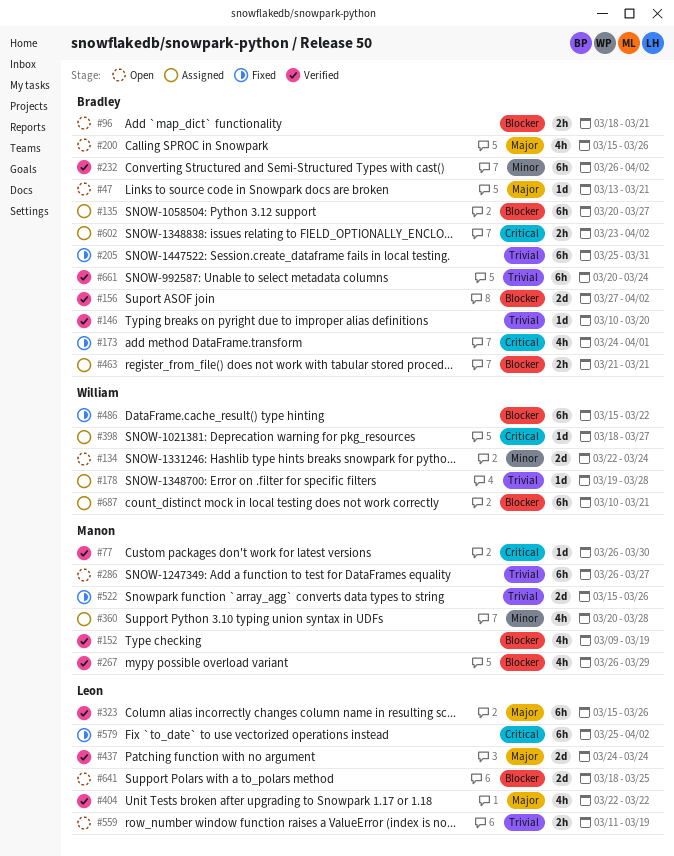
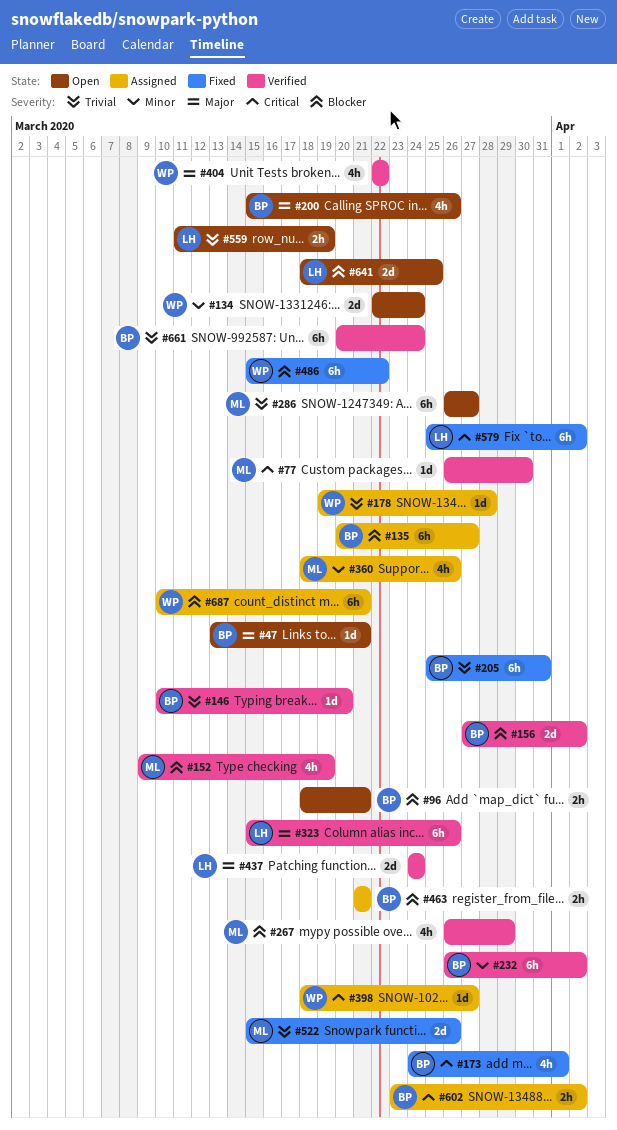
#360, start: Mar 20 -> Mar 18
#360, due: Mar 28 -> Mar 26
#404, owner: Leon -> William

